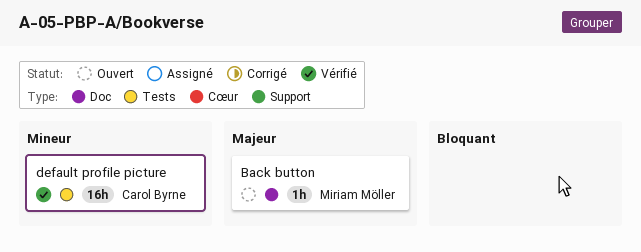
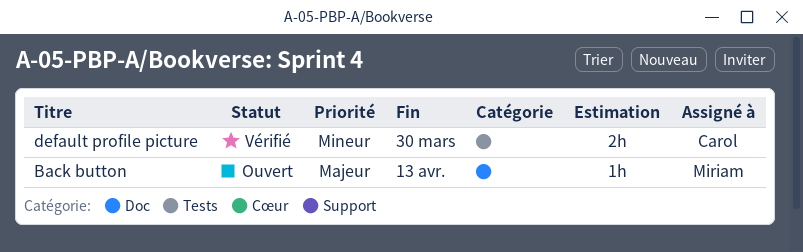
default profile picture, estimate: 16h -> 2h

